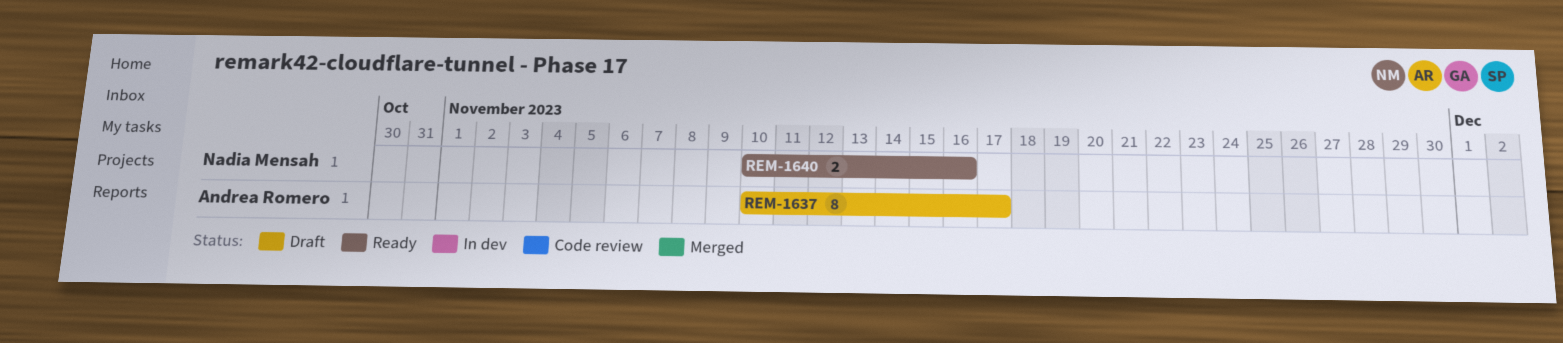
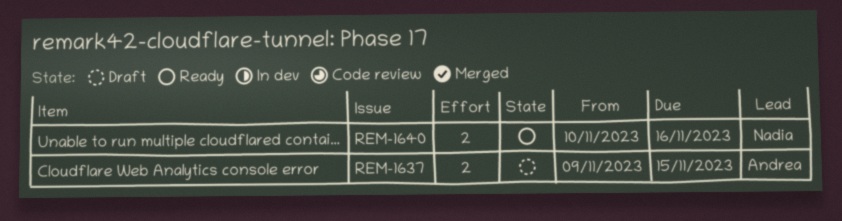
REM-1637, estimate: 8 -> 2
REM-1637, start: Nov 10 -> Nov 9
REM-1637, due: Nov 17 -> Nov 15

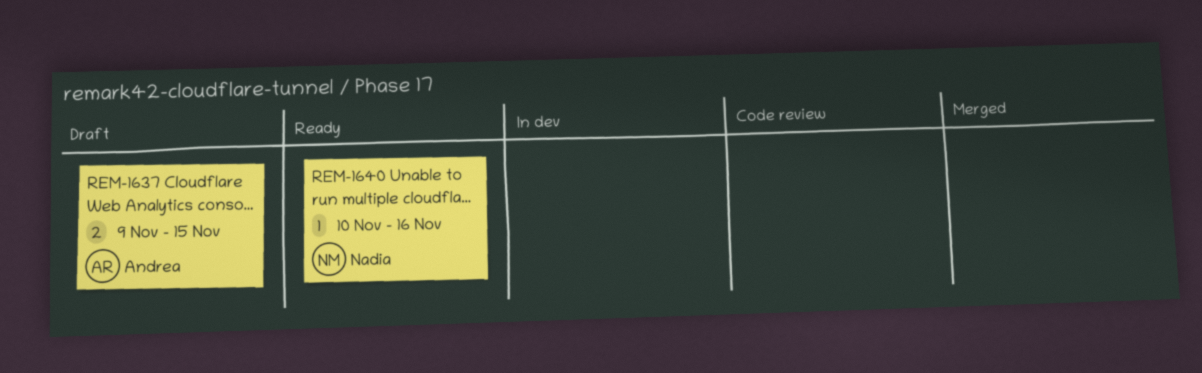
REM-1640, estimate: 2 -> 1

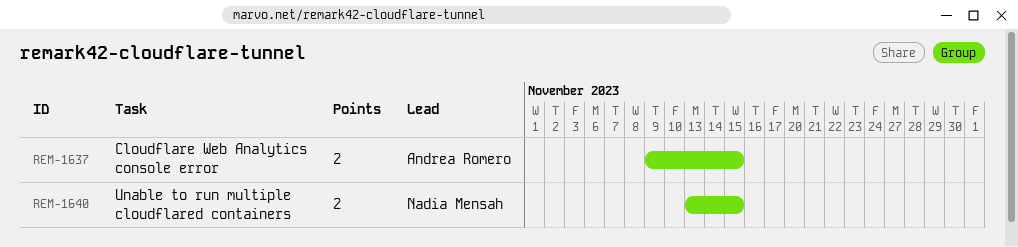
REM-1640, estimate: 1 -> 2
REM-1640, start: Nov 10 -> Nov 13
REM-1640, due: Nov 16 -> Nov 15

